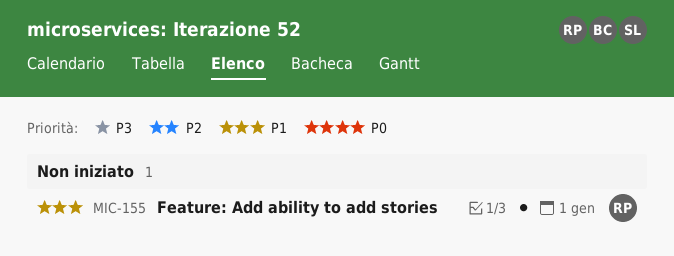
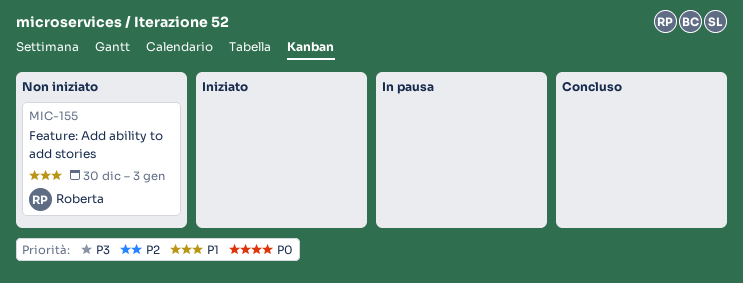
MIC-155, due: Jan 1 -> Jan 3

